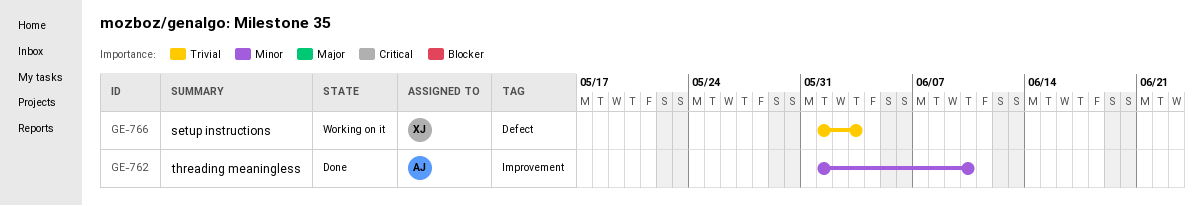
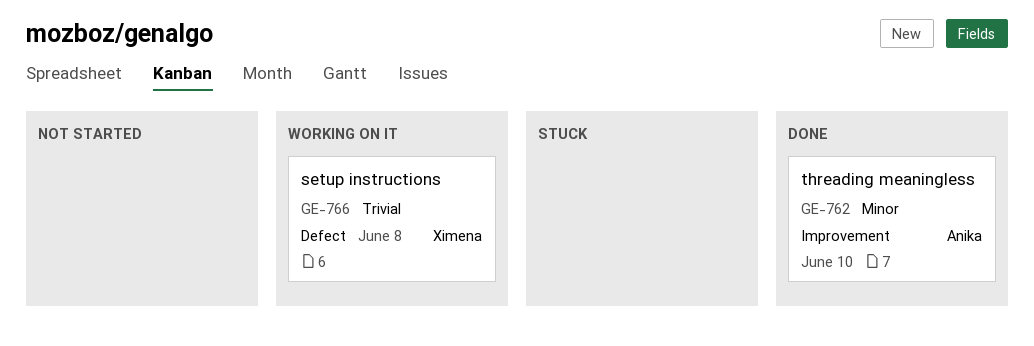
GE-766, due: Jun 3 -> Jun 8

